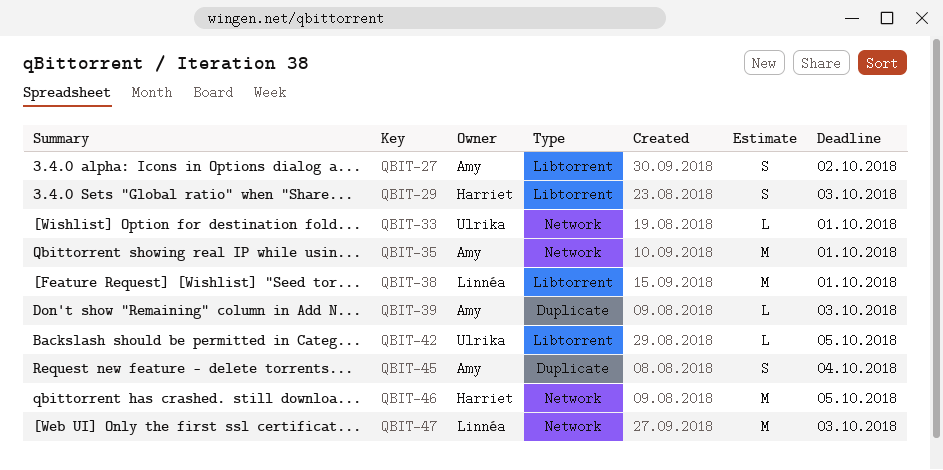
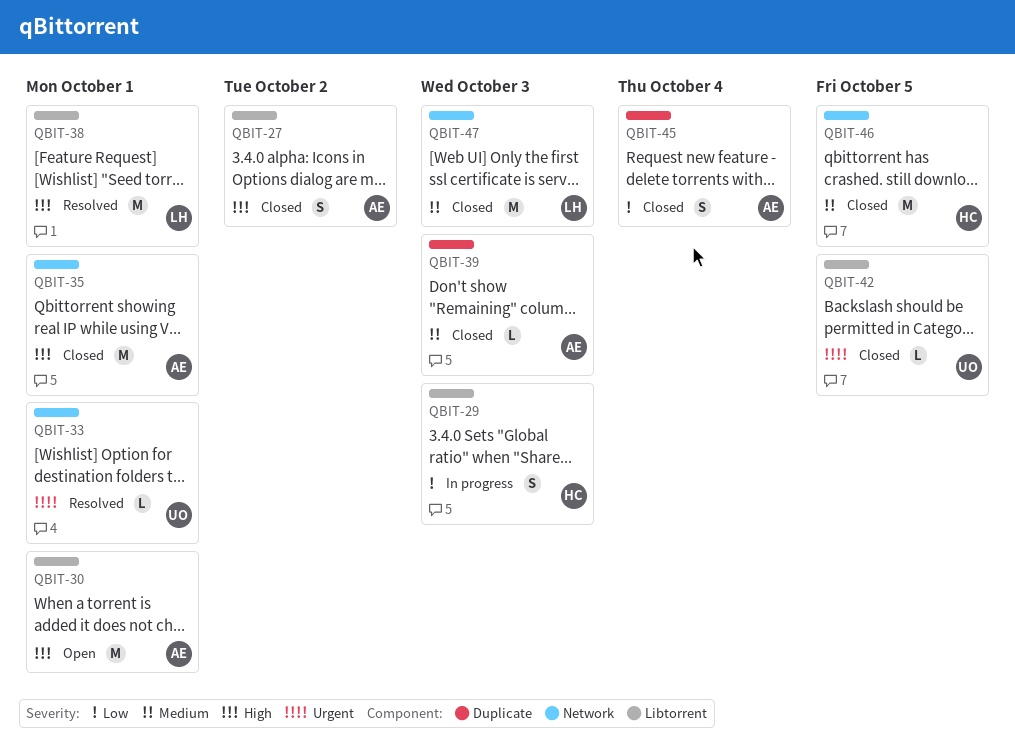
QBIT-30: none -> present

